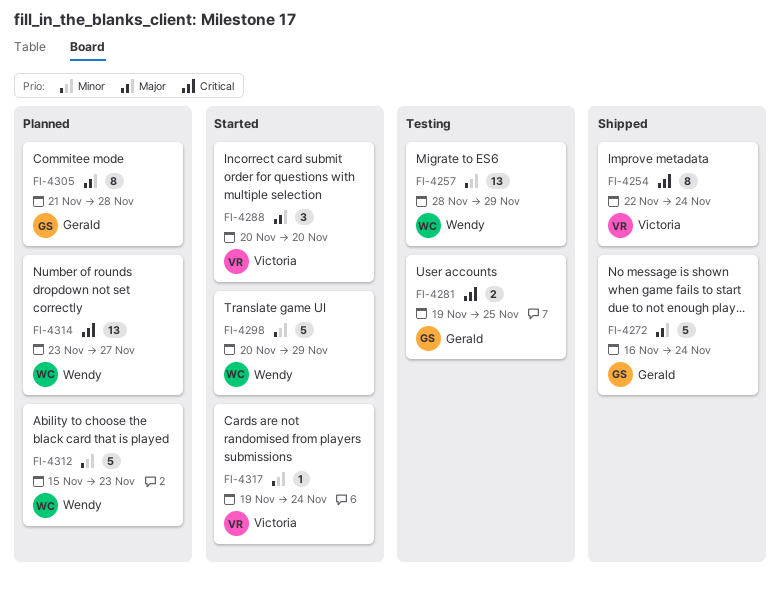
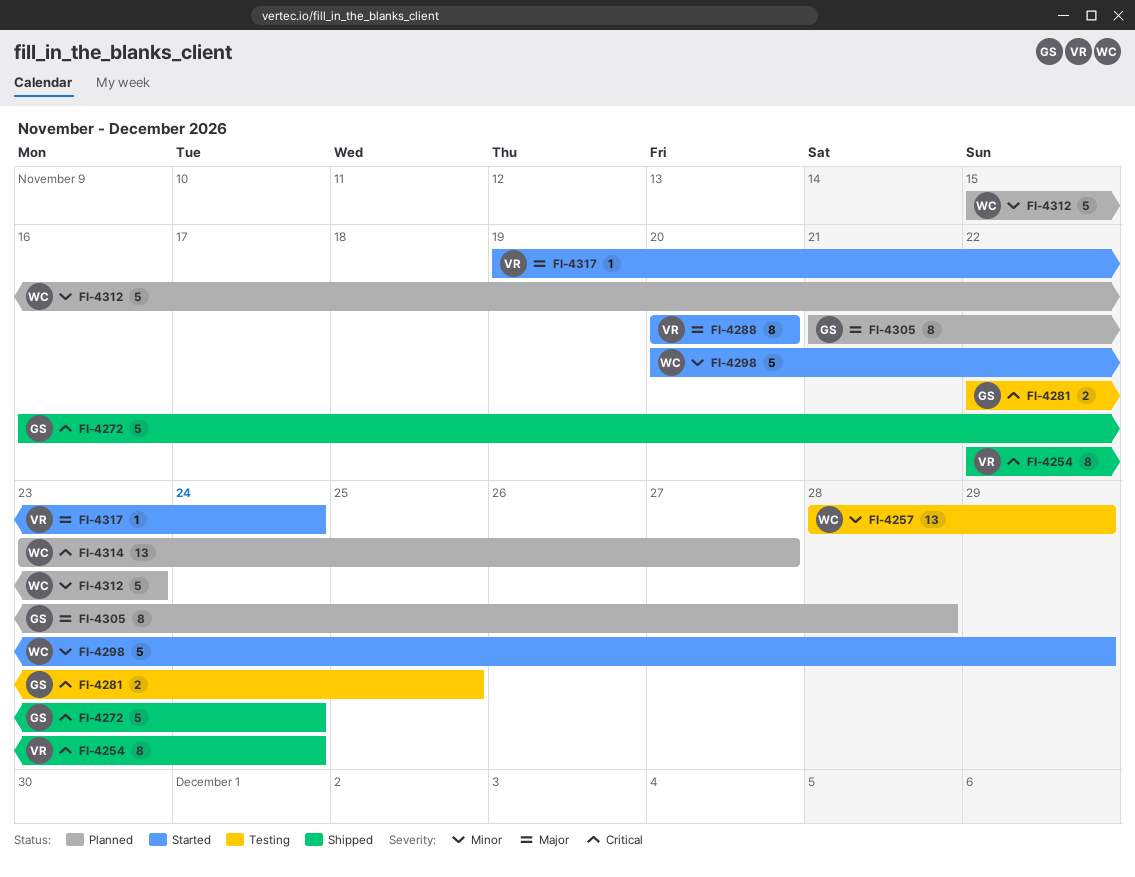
FI-4272, priority: Major -> Critical
FI-4281, start: Nov 19 -> Nov 22
FI-4288, estimate: 3 -> 8
FI-4317, priority: Minor -> Major

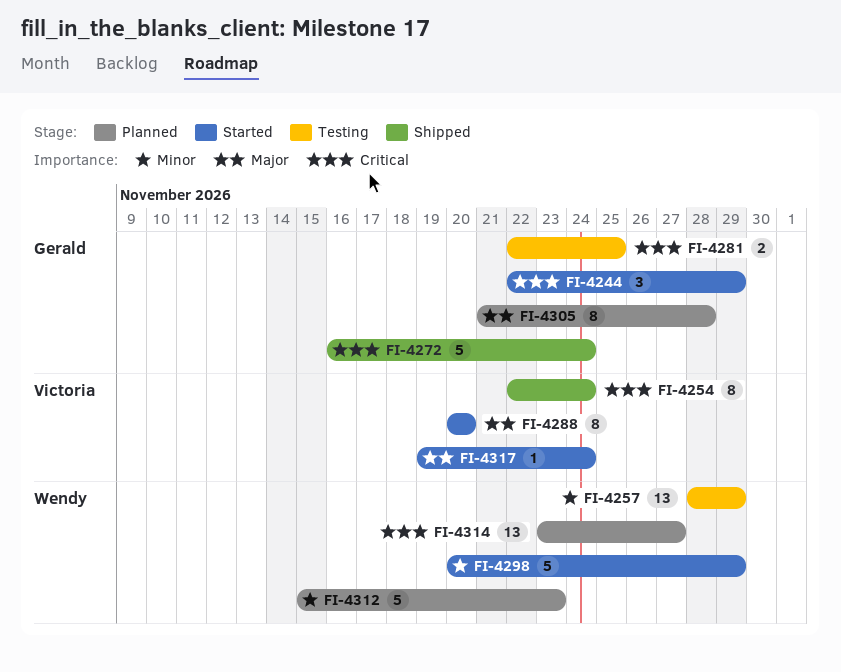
FI-4244: none -> present

